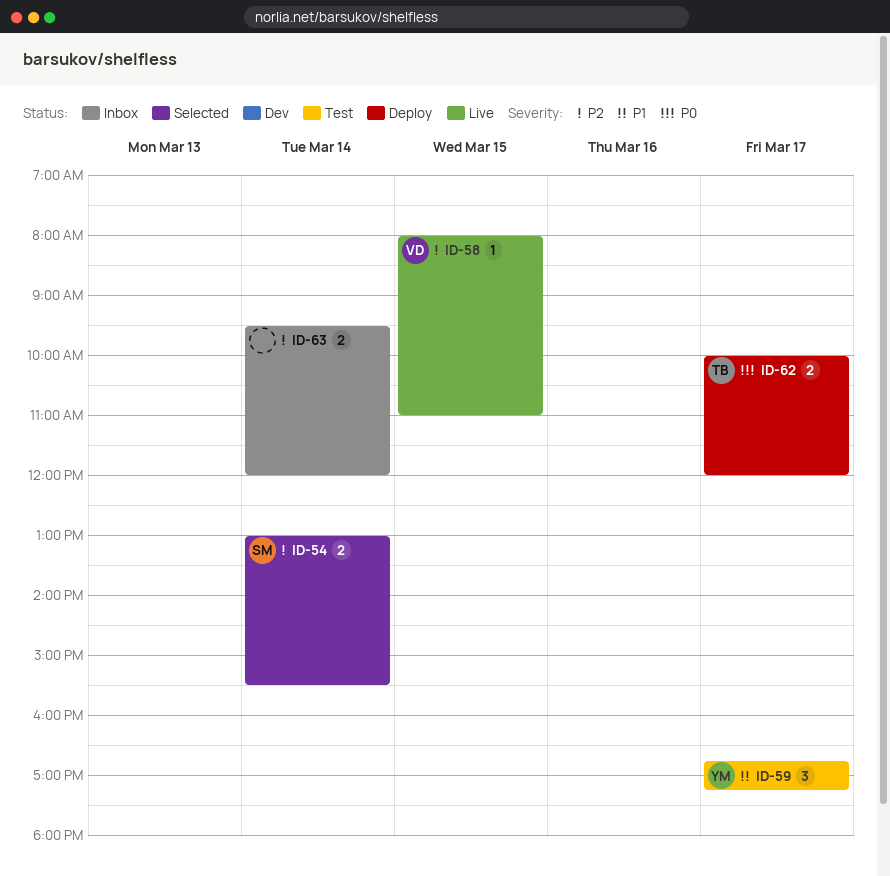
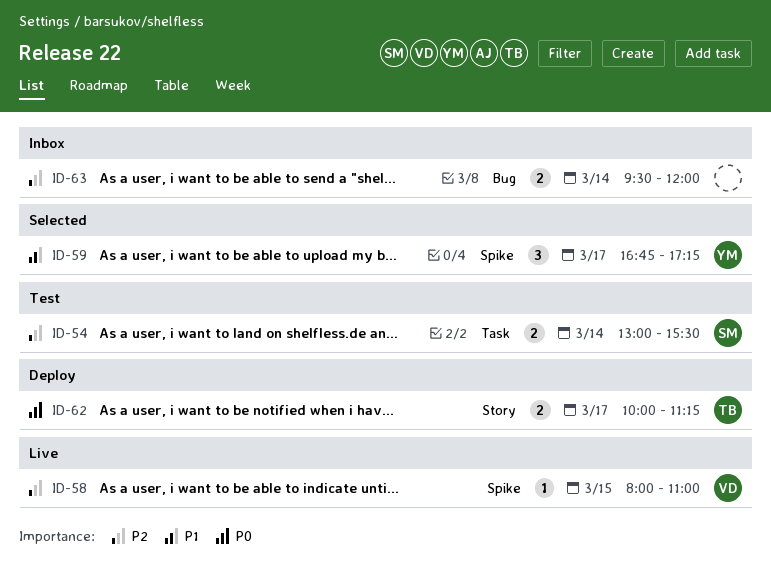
ID-54, status: Selected -> Test
ID-59, status: Test -> Selected
ID-62, ends: 12:00 -> 11:15

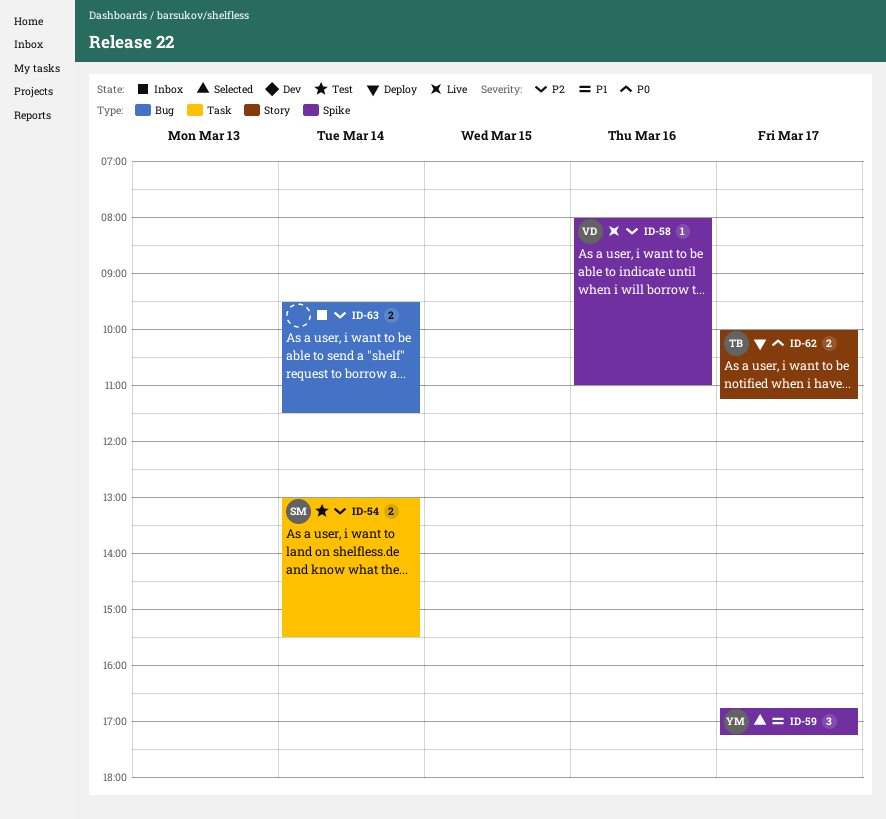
ID-58, day: Mar 15 -> Mar 16
ID-63, ends: 12:00 -> 11:30

